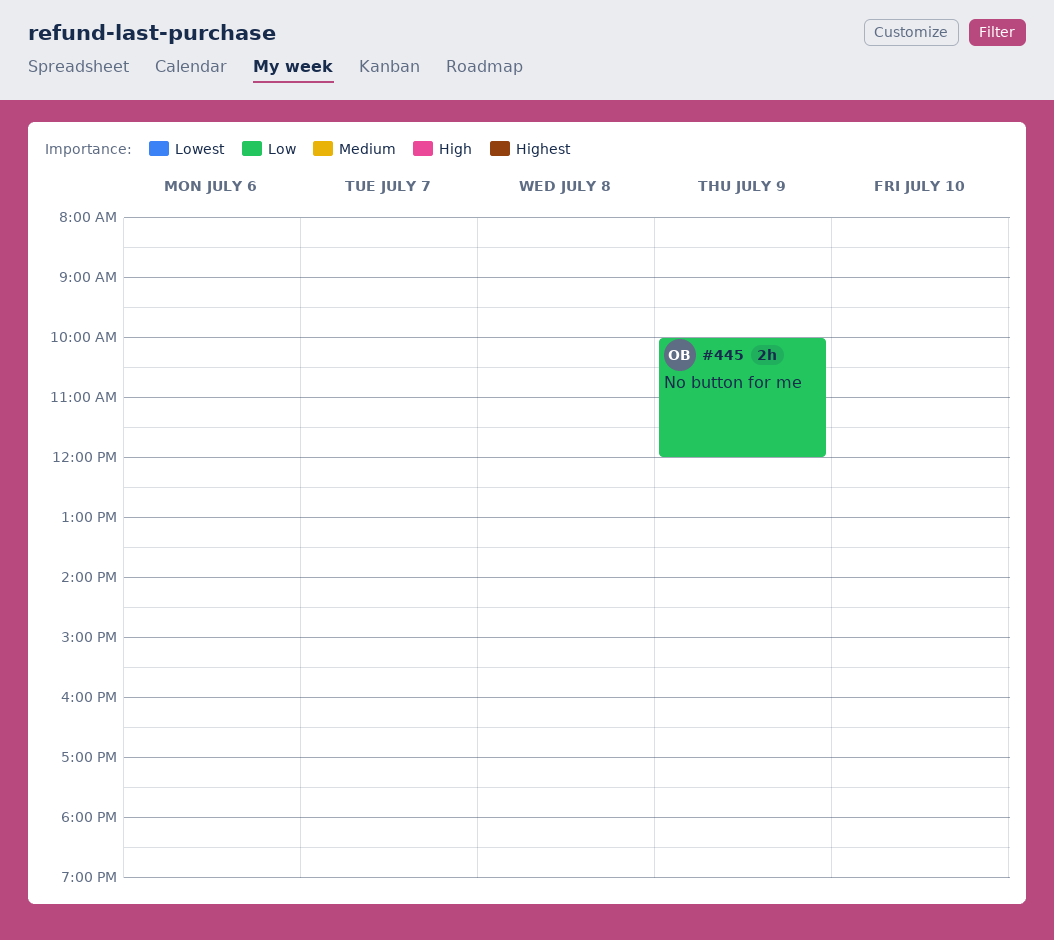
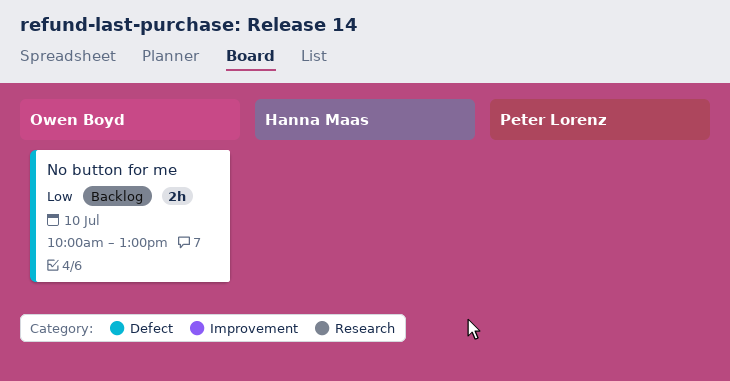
No button for me, day: Jul 9 -> Jul 10
No button for me, ends: 12:00 -> 13:00

